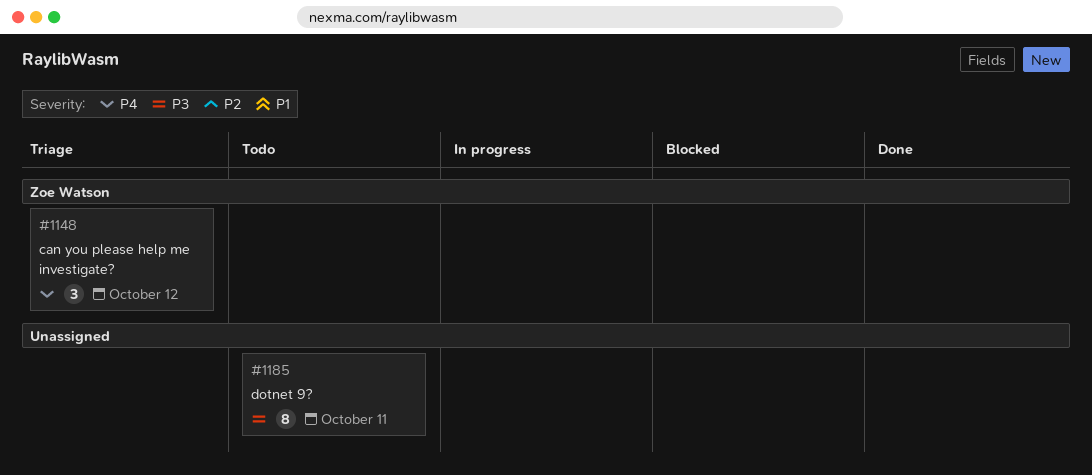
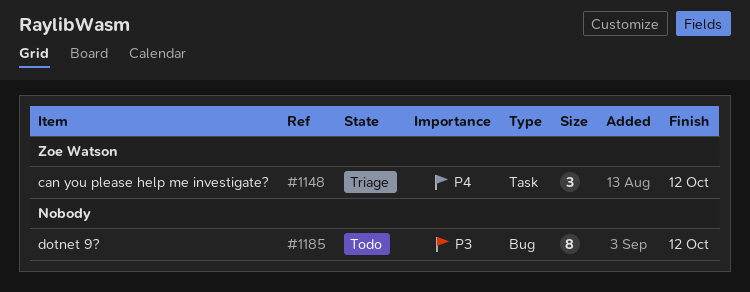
#1185, due: Oct 11 -> Oct 12

